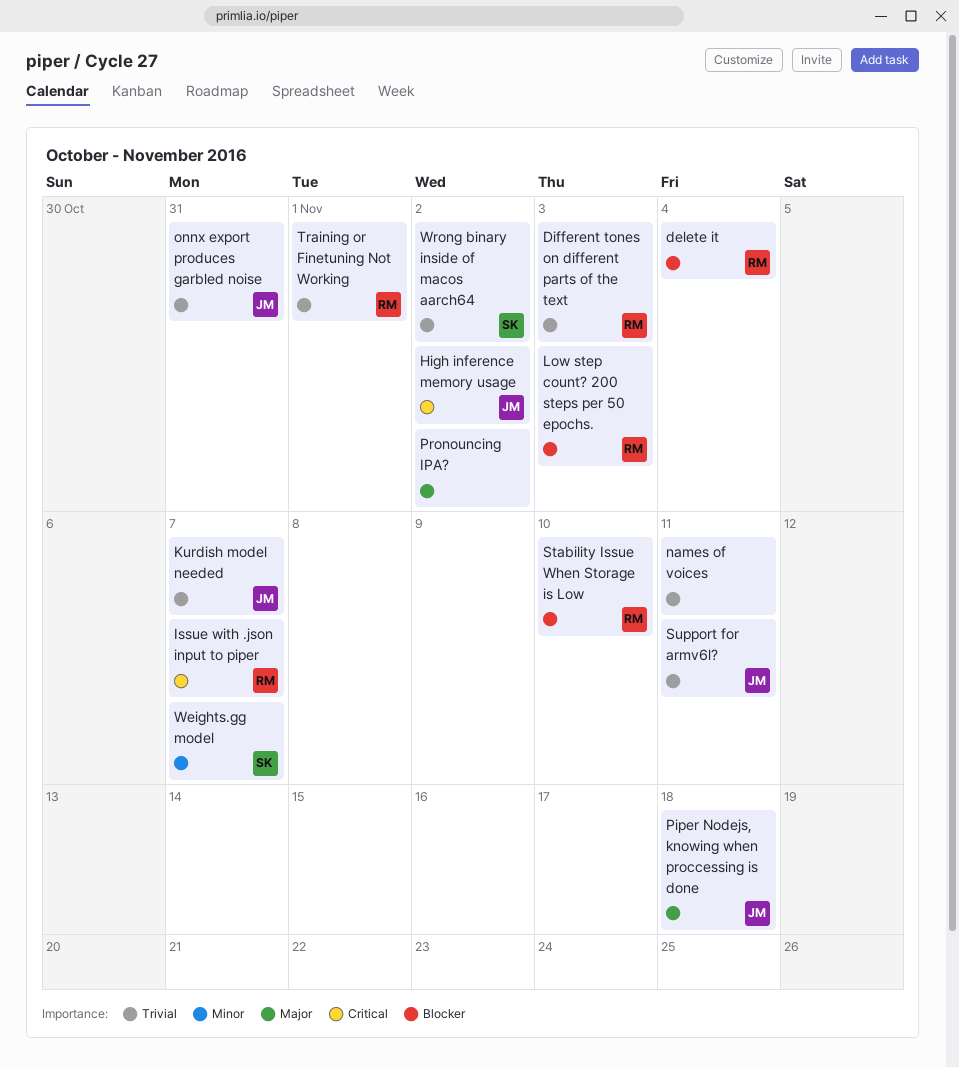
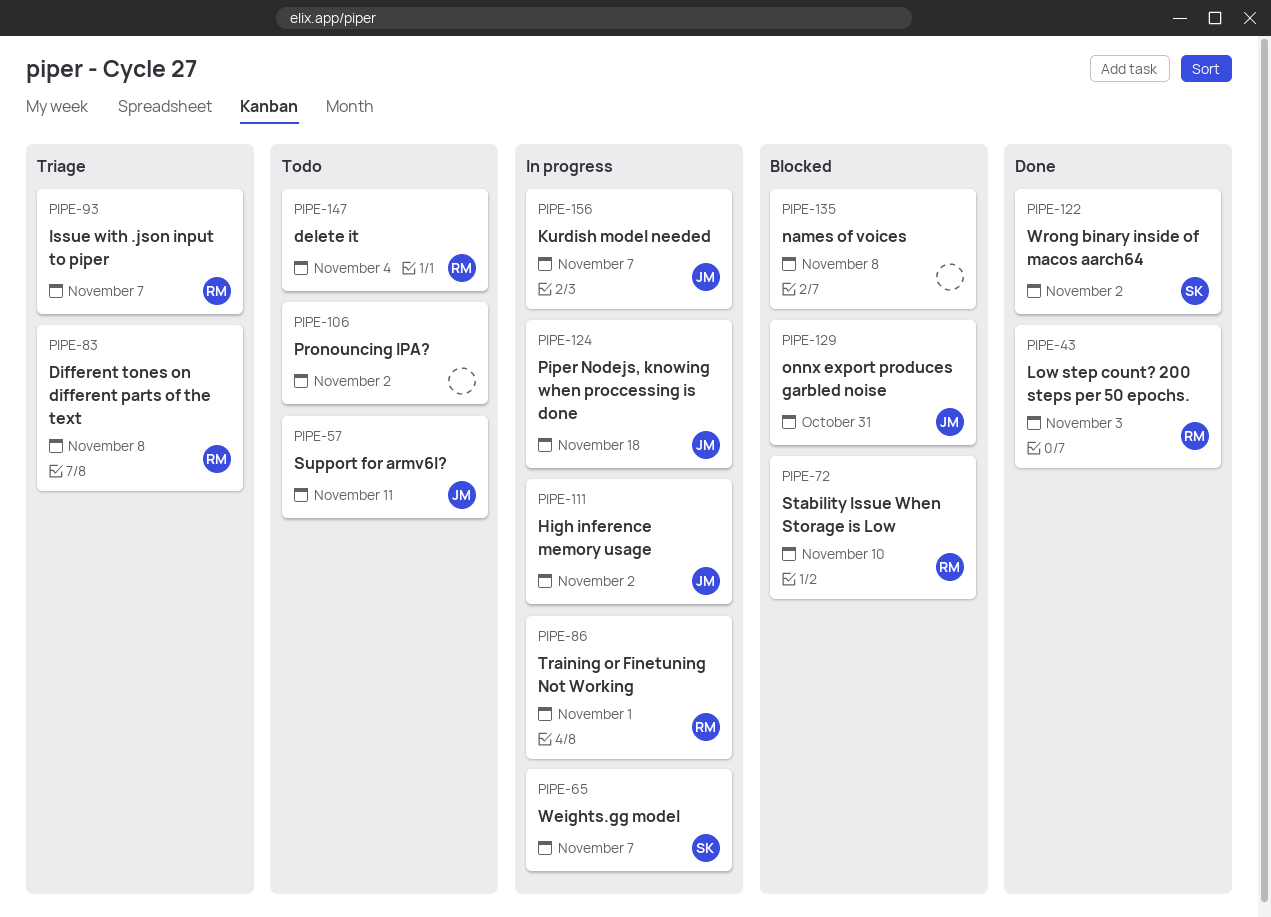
Different tones on different parts of the text, due: Nov 3 -> Nov 8
names of voices, due: Nov 11 -> Nov 8

